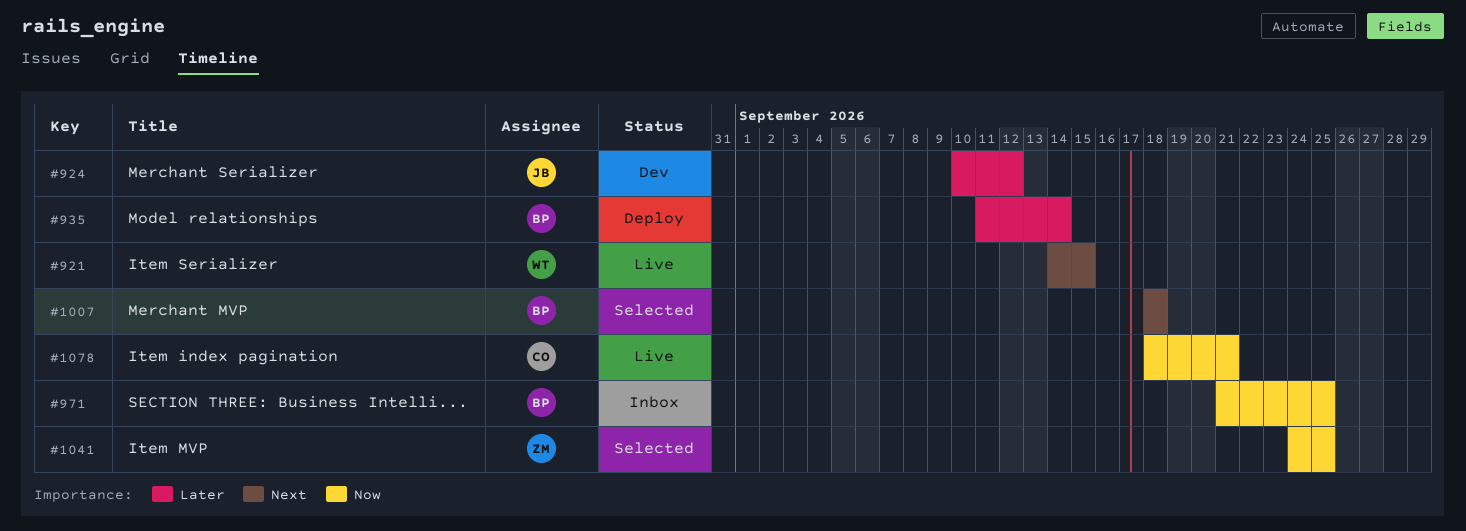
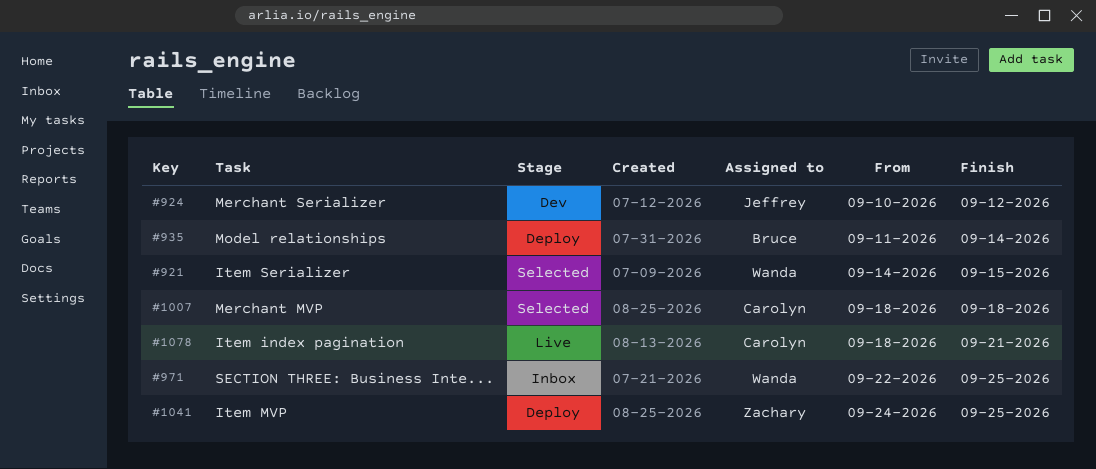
#921, status: Live -> Selected
#971, owner: Bruce -> Wanda
#971, start: Sep 21 -> Sep 22
#1007, owner: Bruce -> Carolyn
#1041, status: Selected -> Deploy

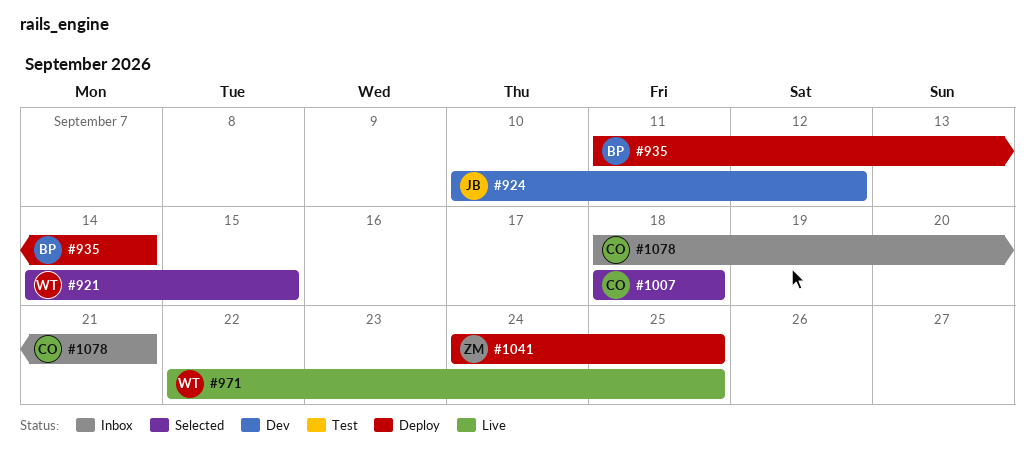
#971, status: Inbox -> Live
#1078, status: Live -> Inbox

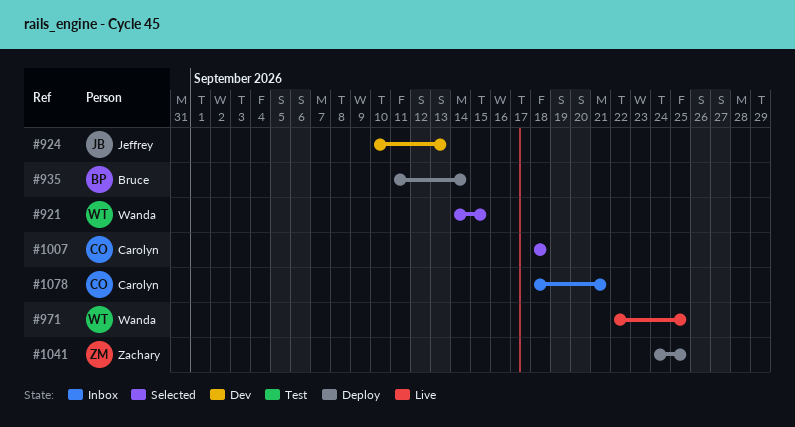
#924, due: Sep 12 -> Sep 13

